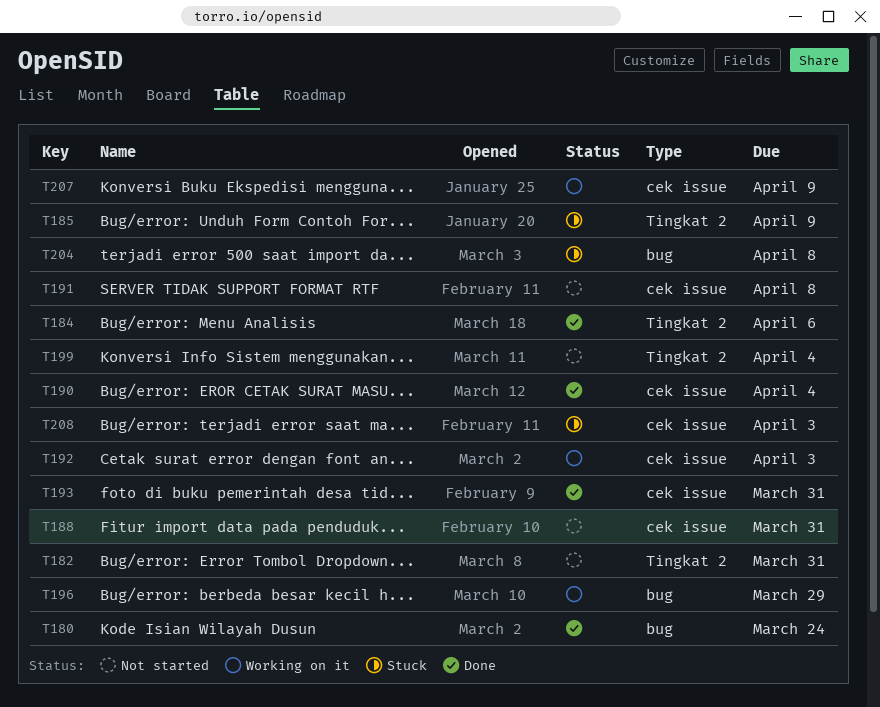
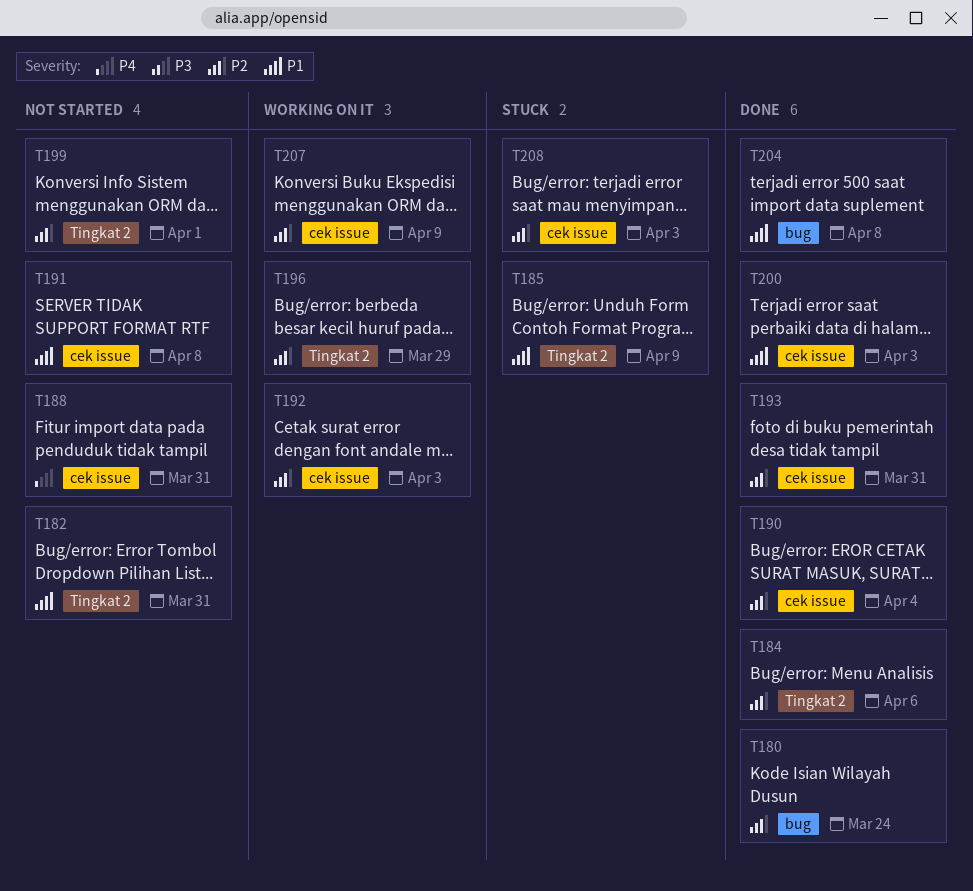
T196, label: bug -> Tingkat 2
T199, due: Apr 4 -> Apr 1
T200: none -> present
T204, status: Stuck -> Done

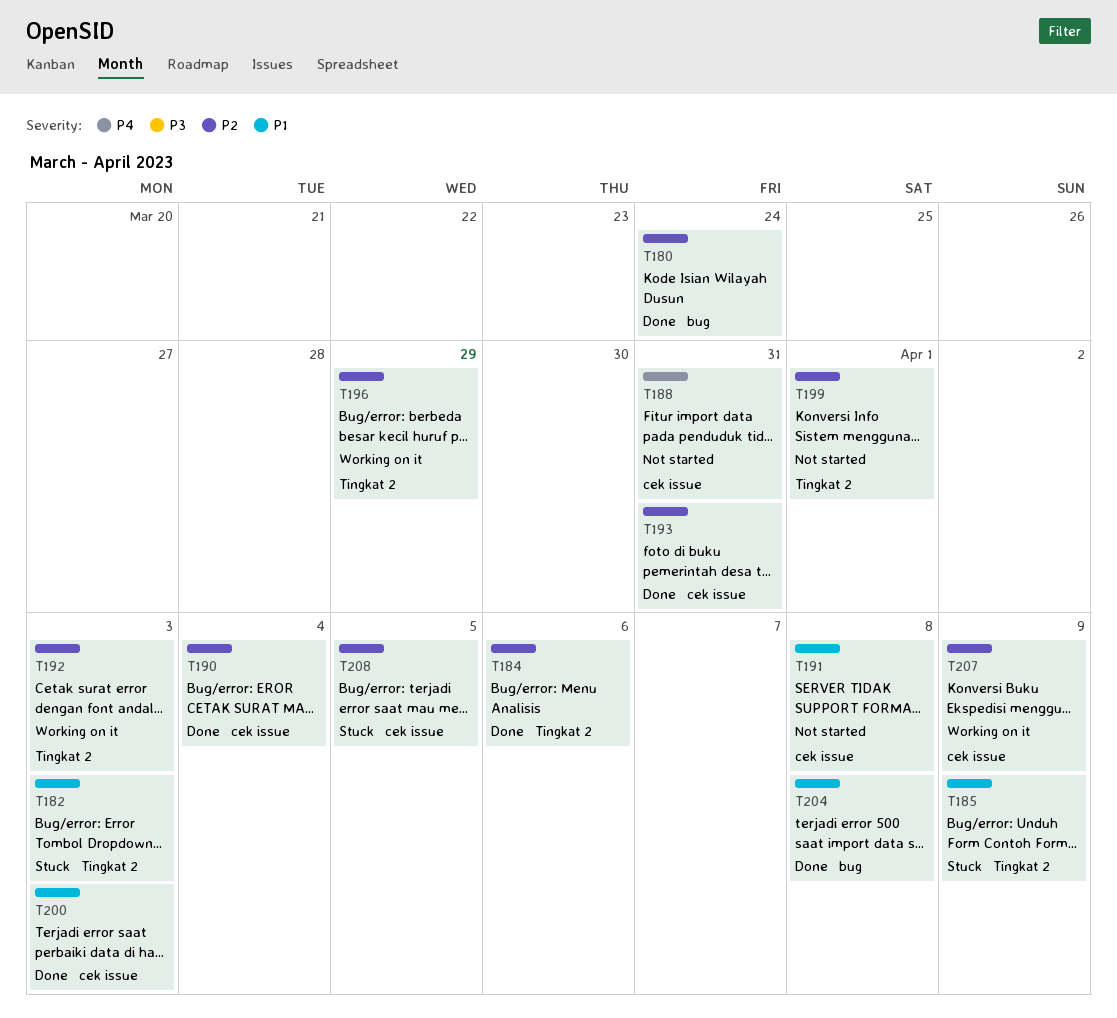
T182, status: Not started -> Stuck
T182, due: Mar 31 -> Apr 3
T192, label: cek issue -> Tingkat 2
T208, due: Apr 3 -> Apr 5

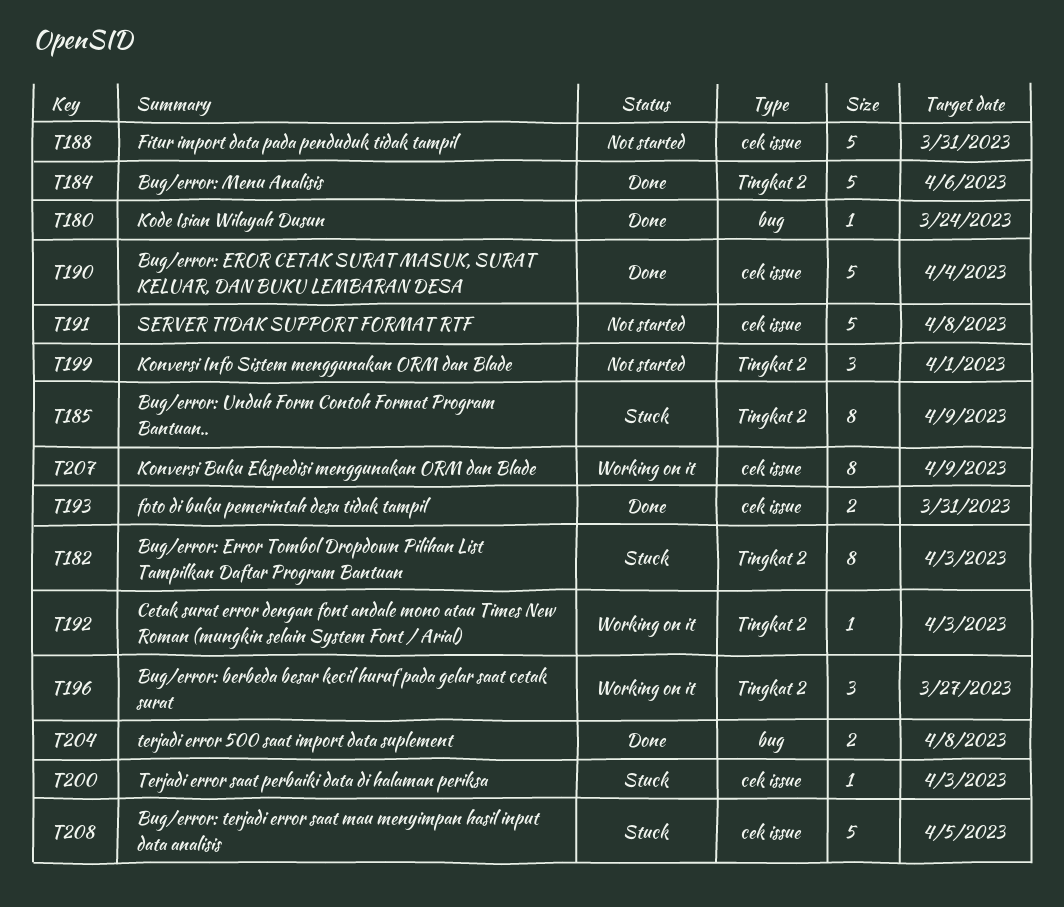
T196, due: Mar 29 -> Mar 27
T200, status: Done -> Stuck

